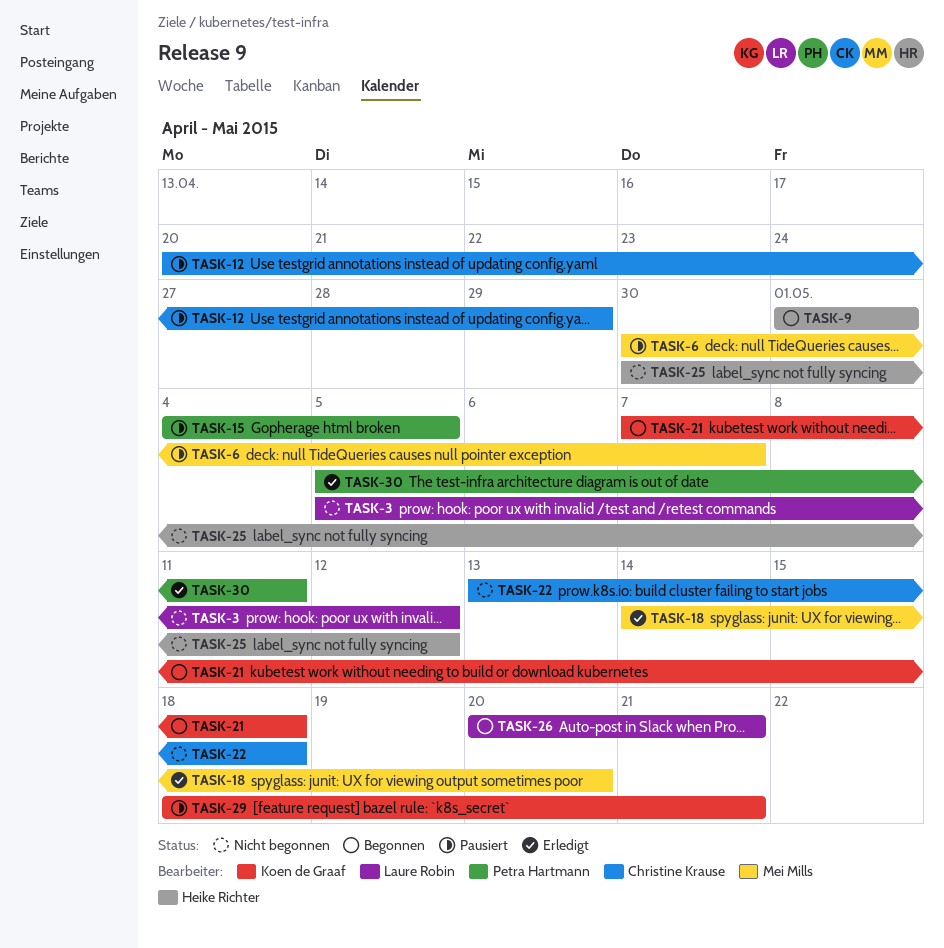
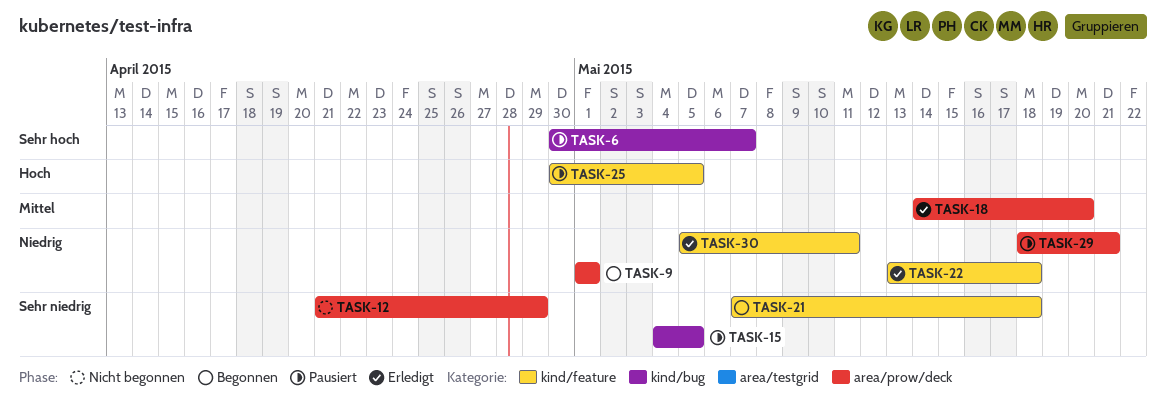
TASK-3: present -> none
TASK-12, status: Pausiert -> Nicht begonnen
TASK-12, start: Apr 20 -> Apr 21
TASK-22, status: Nicht begonnen -> Erledigt
TASK-25, status: Nicht begonnen -> Pausiert
TASK-25, due: May 12 -> May 5
TASK-26: present -> none

